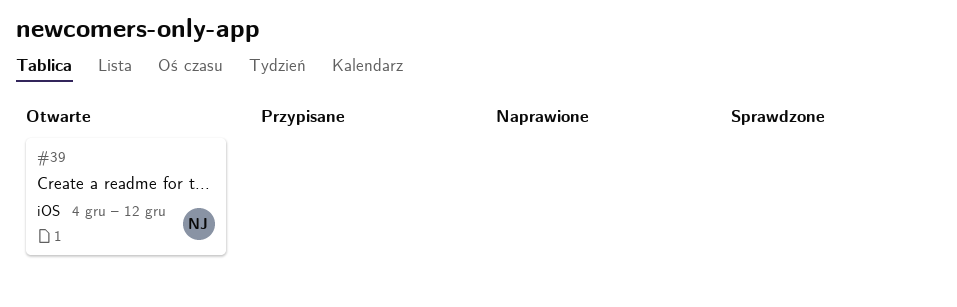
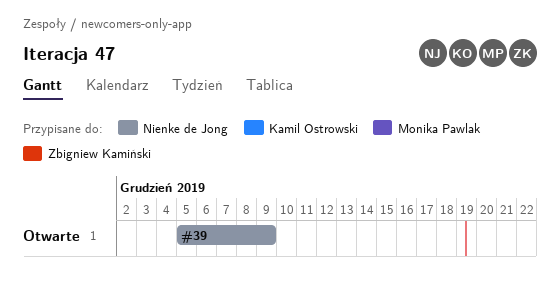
#39, start: Dec 4 -> Dec 5
#39, due: Dec 12 -> Dec 9

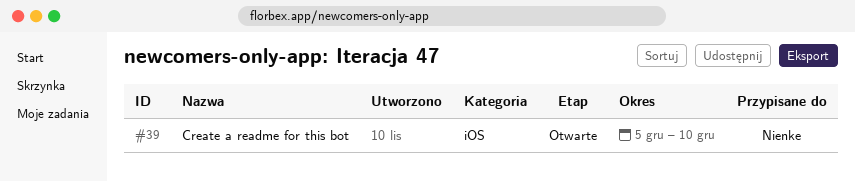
#39, due: Dec 9 -> Dec 10

